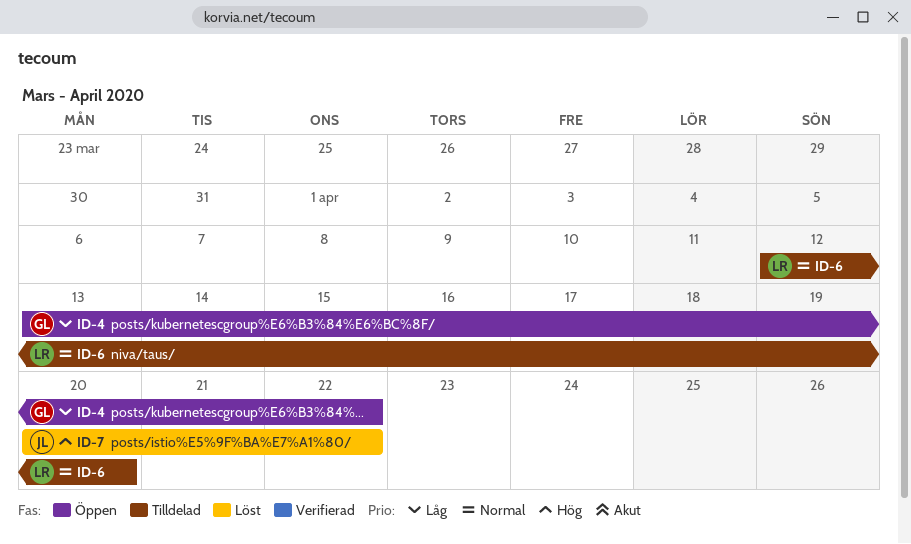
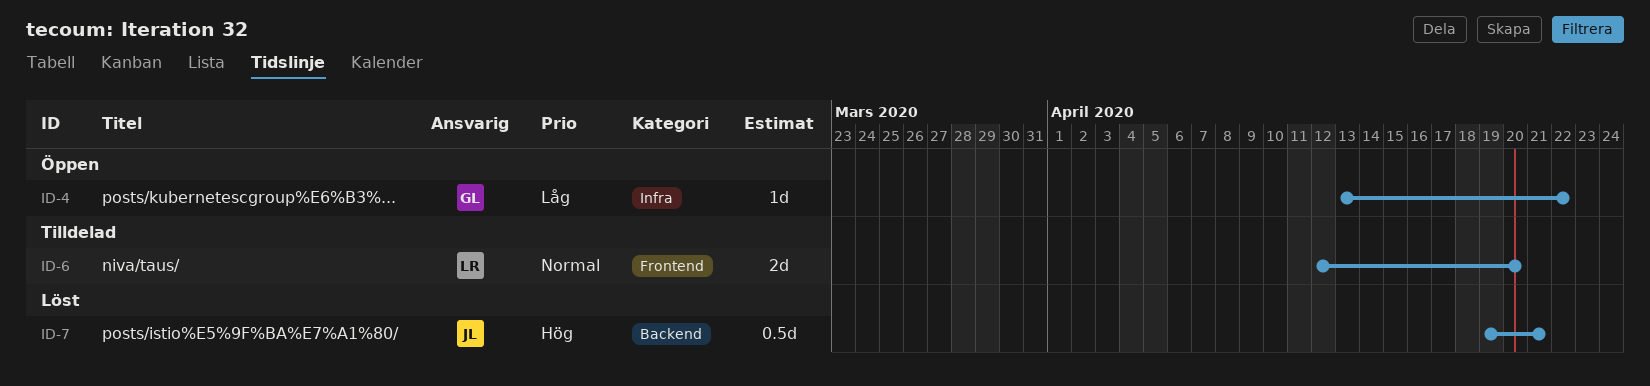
ID-7, start: Apr 20 -> Apr 19
ID-7, due: Apr 22 -> Apr 21

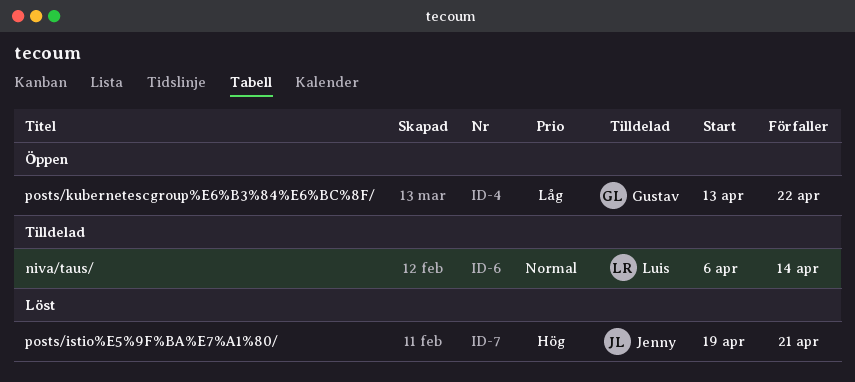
ID-6, start: Apr 12 -> Apr 6
ID-6, due: Apr 20 -> Apr 14

